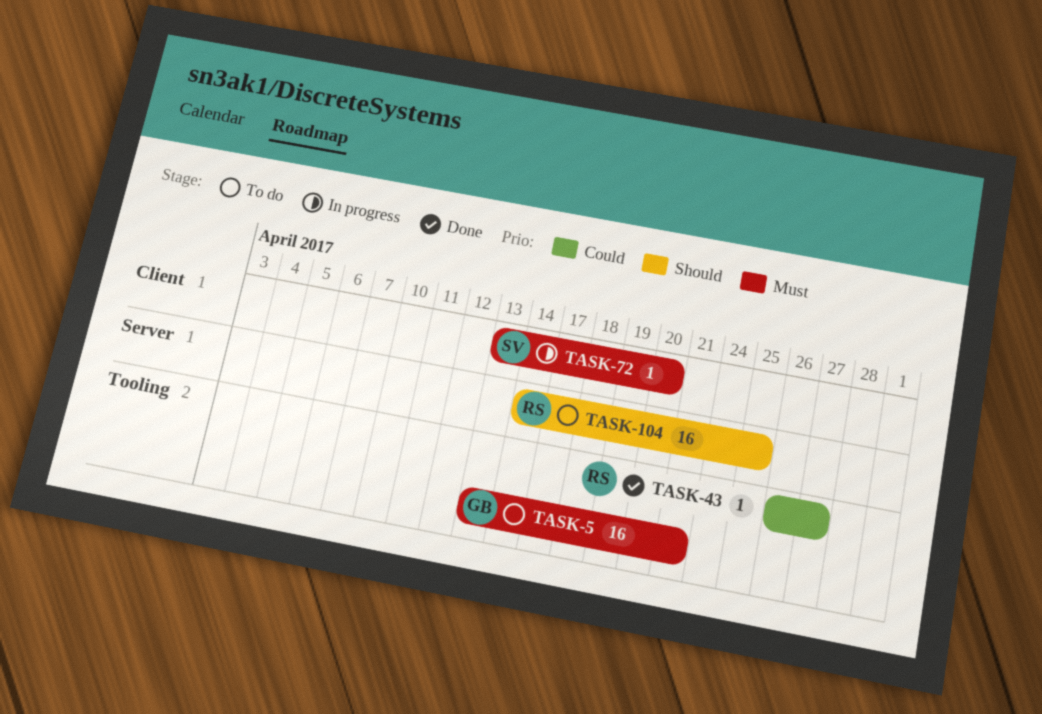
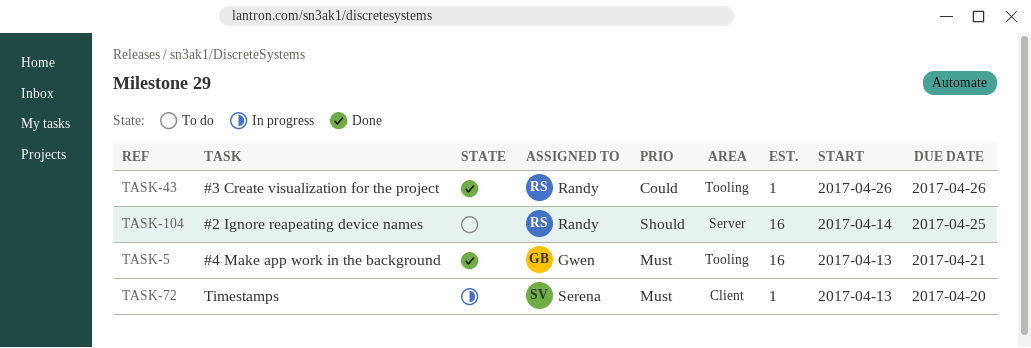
TASK-5, status: To do -> Done
TASK-43, due: Apr 27 -> Apr 26

